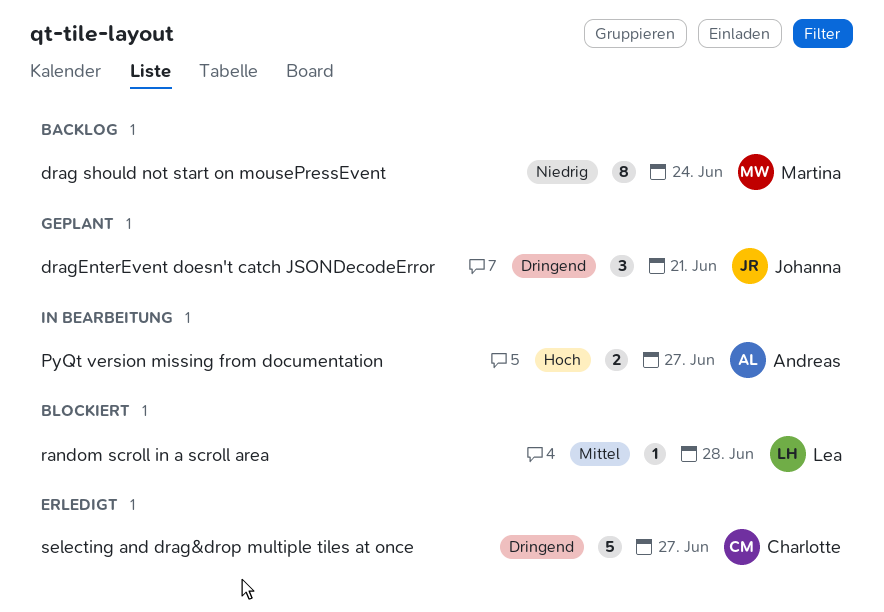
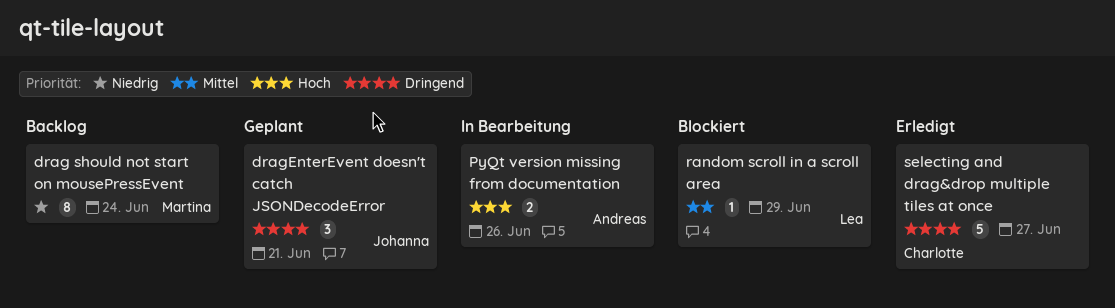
PyQt version missing from documentation, due: Jun 27 -> Jun 26
random scroll in a scroll area, due: Jun 28 -> Jun 29

